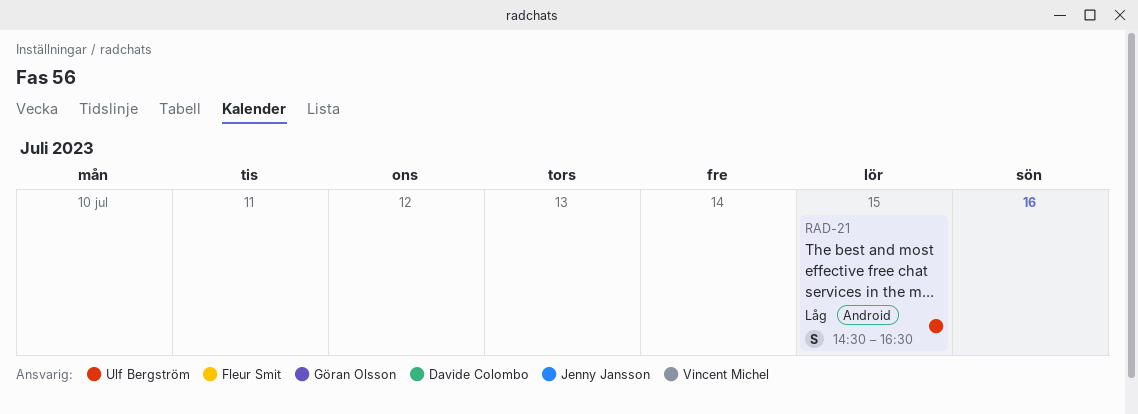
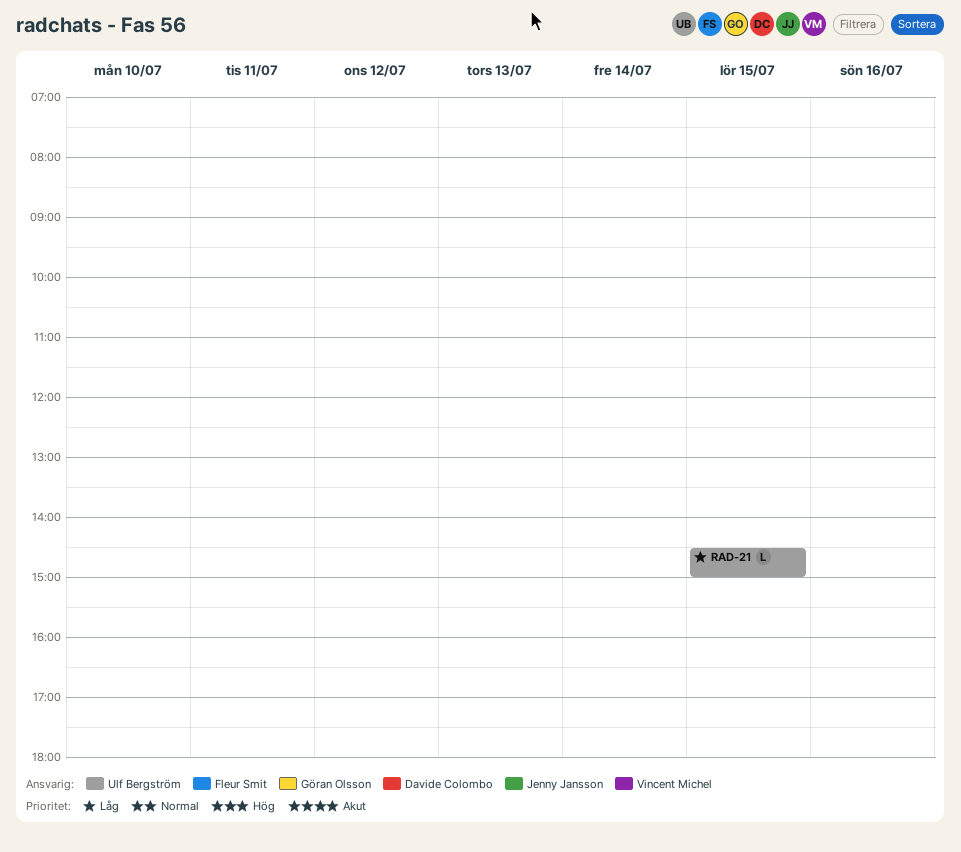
RAD-21, estimate: S -> L
RAD-21, ends: 16:30 -> 15:00

